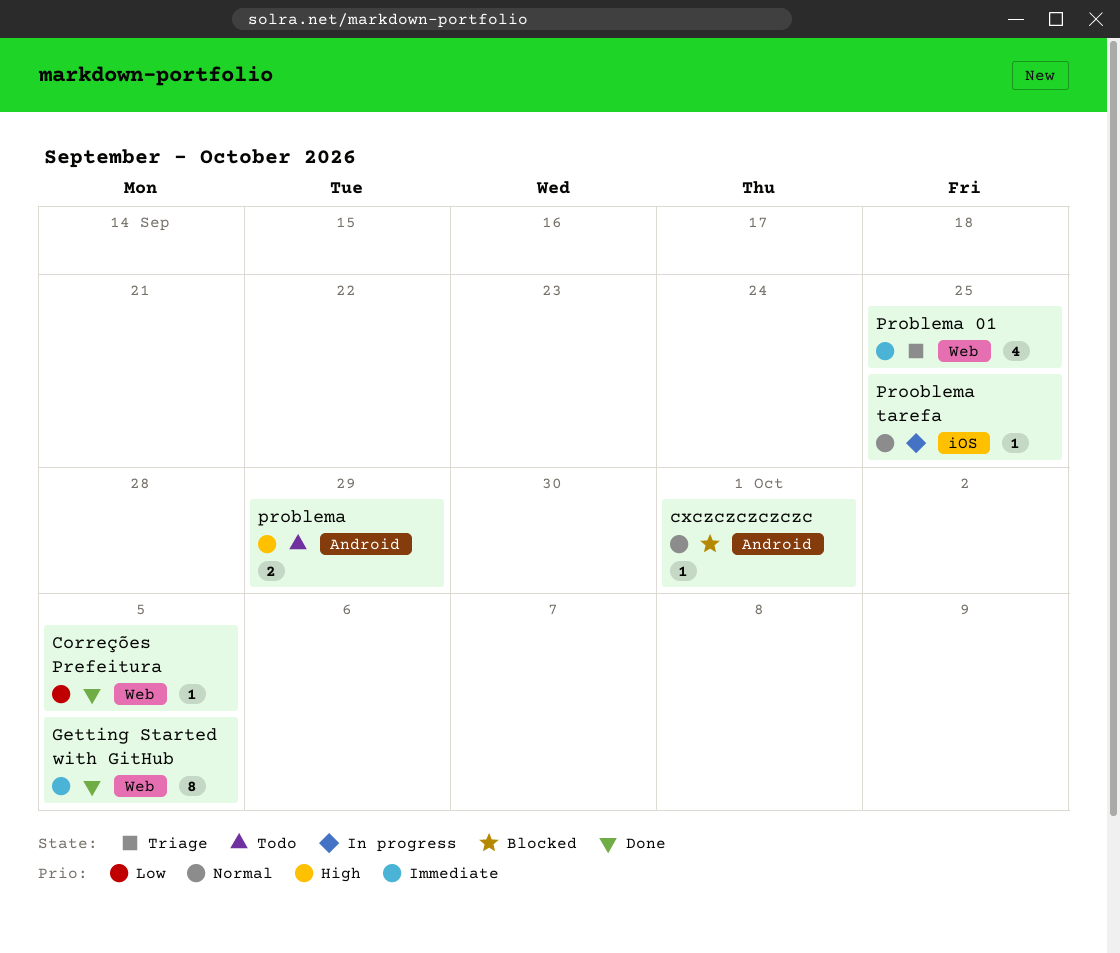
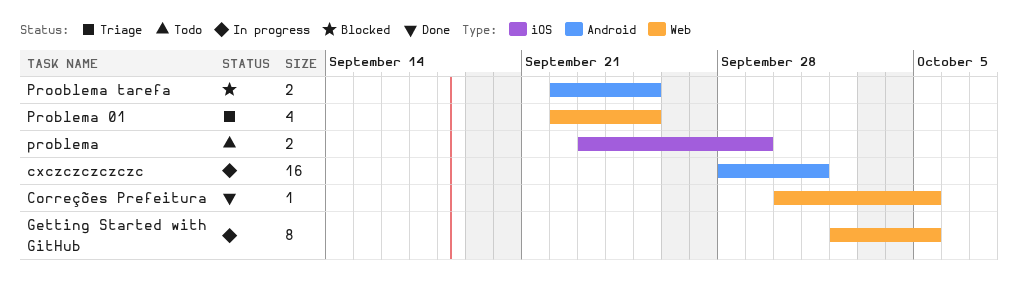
cxczczczczczc, status: Blocked -> In progress
cxczczczczczc, estimate: 1 -> 16
Getting Started with GitHub, status: Done -> In progress
problema, label: Android -> iOS
Prooblema tarefa, status: In progress -> Blocked
Prooblema tarefa, label: iOS -> Android
Prooblema tarefa, estimate: 1 -> 2

